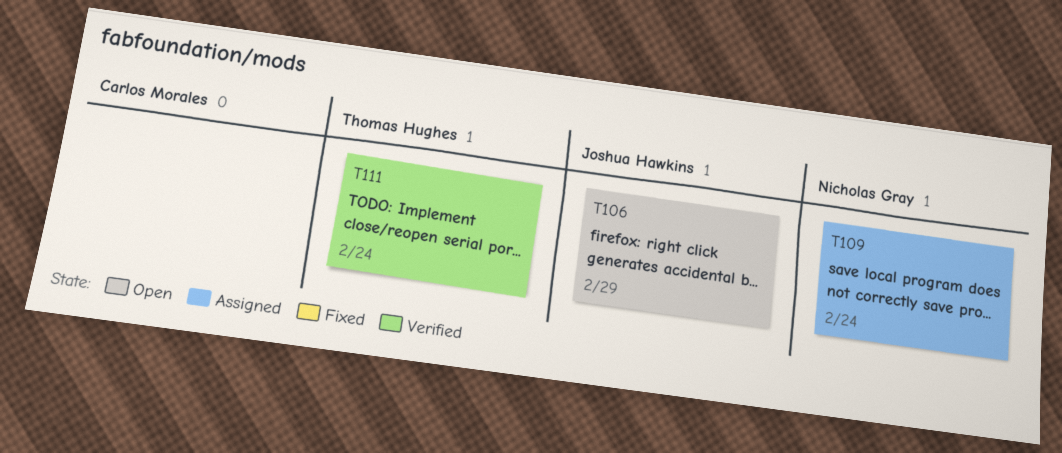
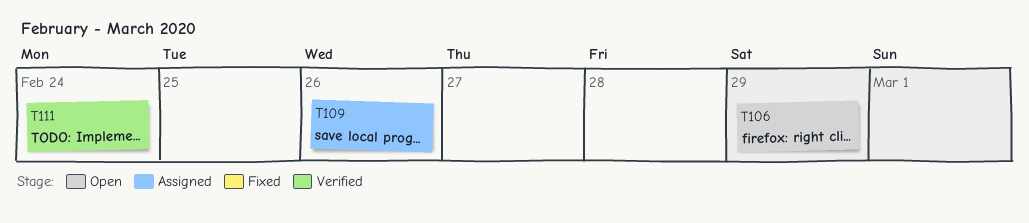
T109, due: Feb 24 -> Feb 26

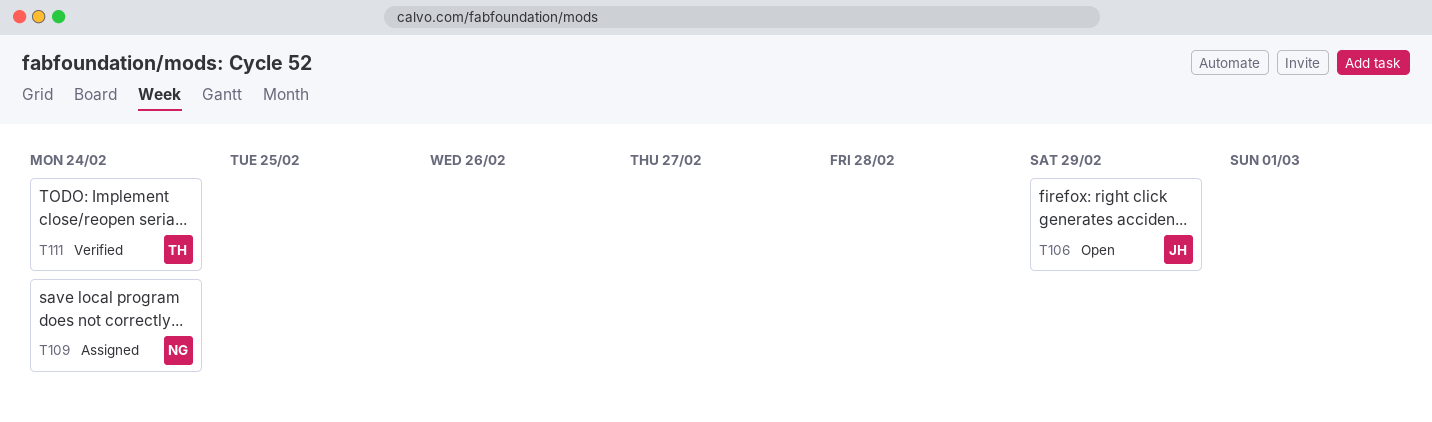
T109, due: Feb 26 -> Feb 24

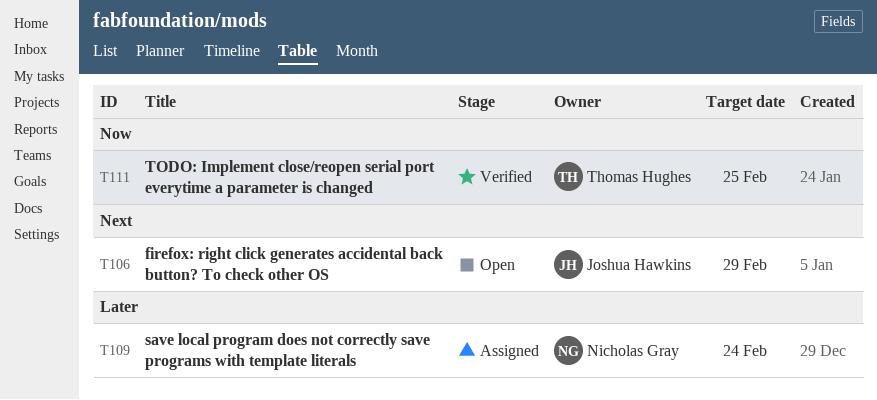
T111, due: Feb 24 -> Feb 25

